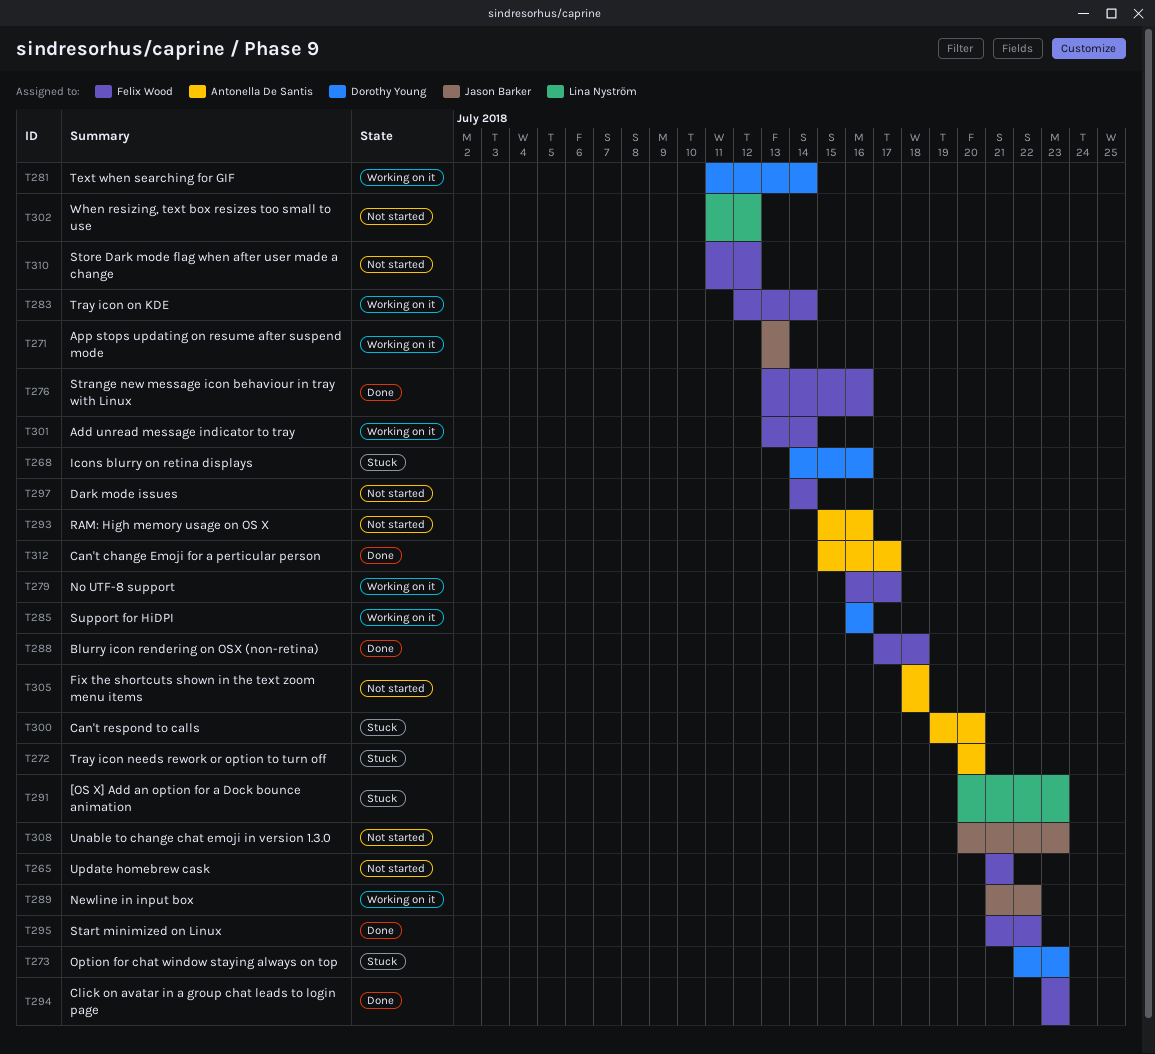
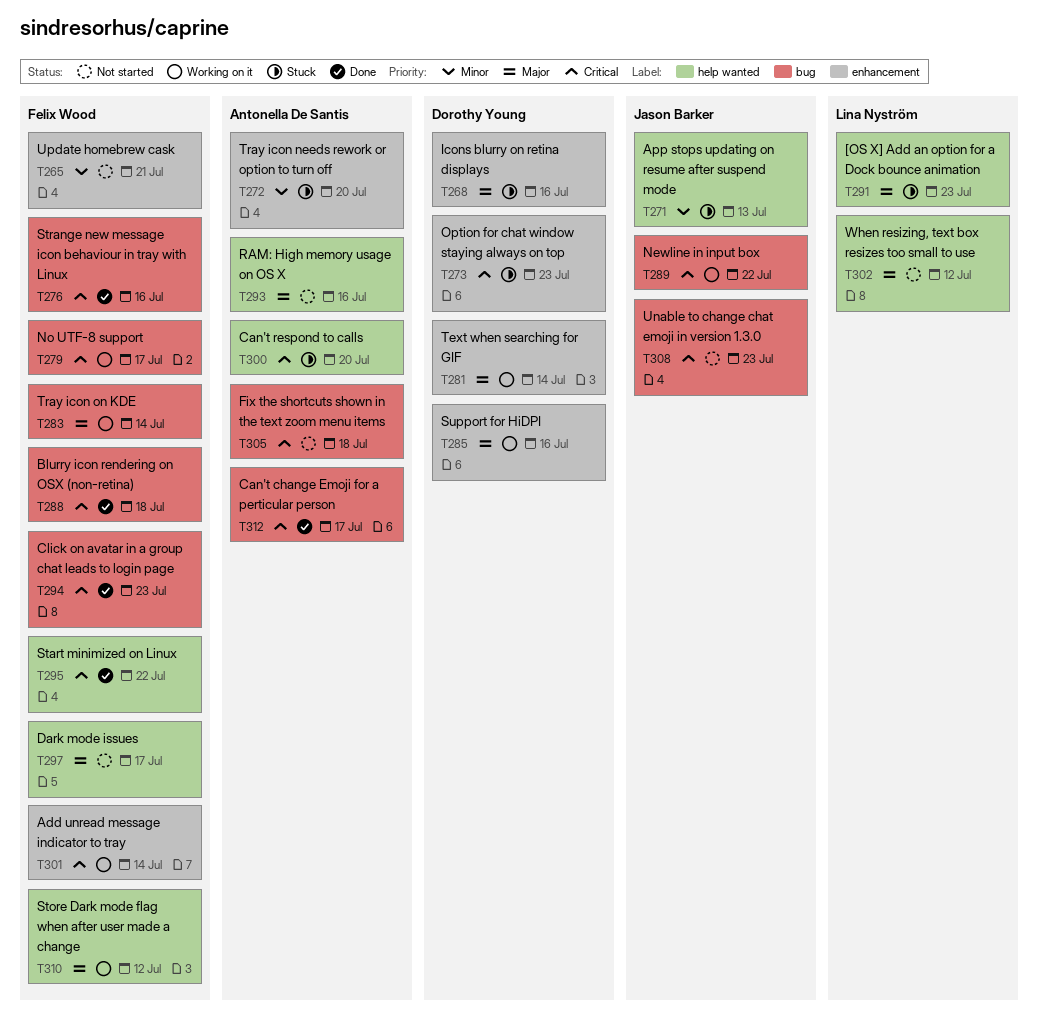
T271, status: Working on it -> Stuck
T297, due: Jul 14 -> Jul 17
T310, status: Not started -> Working on it

